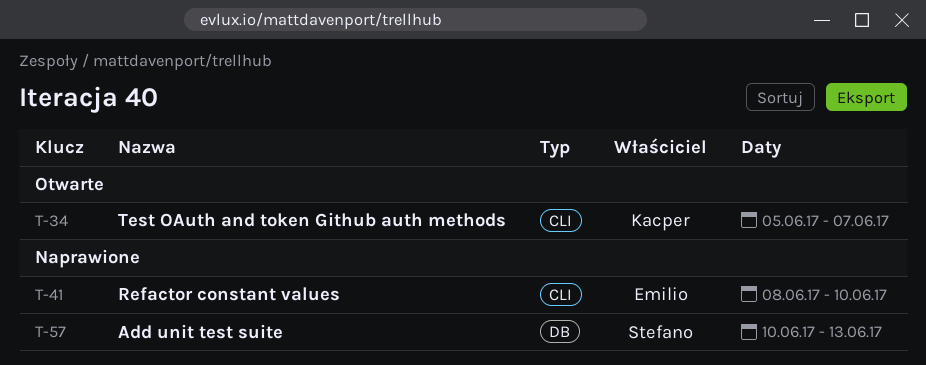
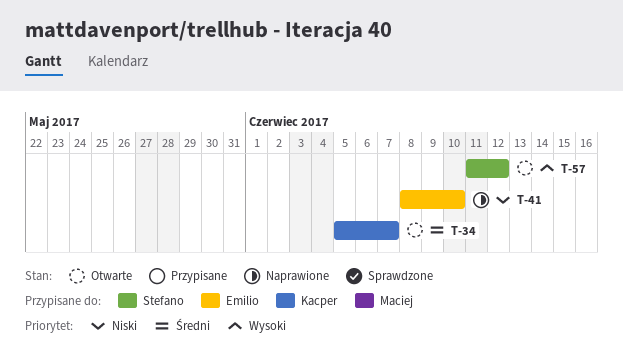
T-57, status: Naprawione -> Otwarte
T-57, start: Jun 10 -> Jun 11
T-57, due: Jun 13 -> Jun 12

